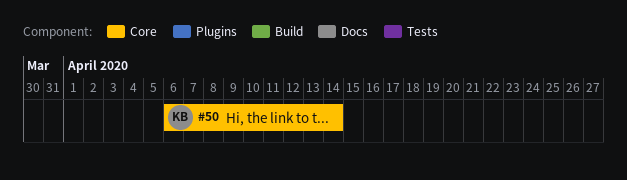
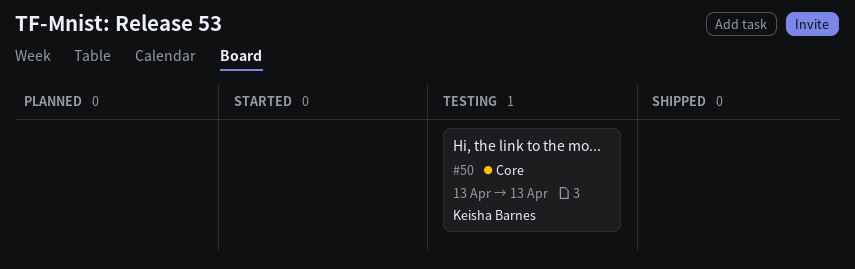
#50, start: Apr 6 -> Apr 13
#50, due: Apr 14 -> Apr 13

